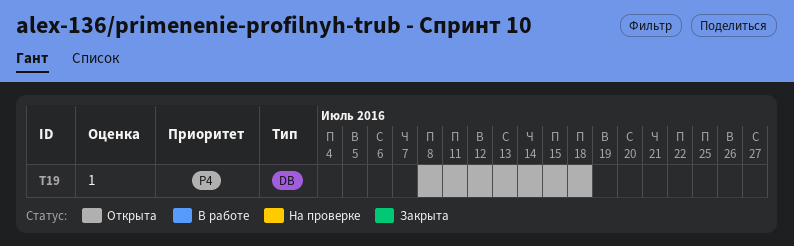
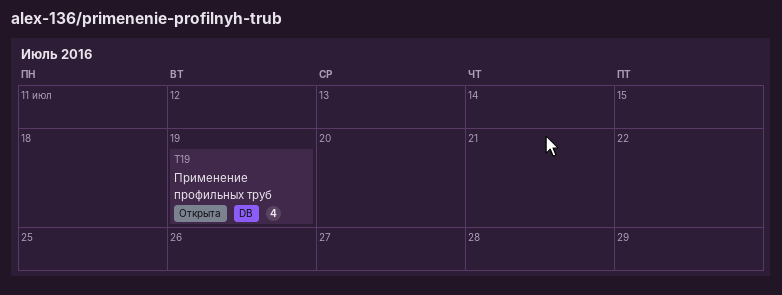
T19, estimate: 1 -> 4
T19, due: Jul 18 -> Jul 19

